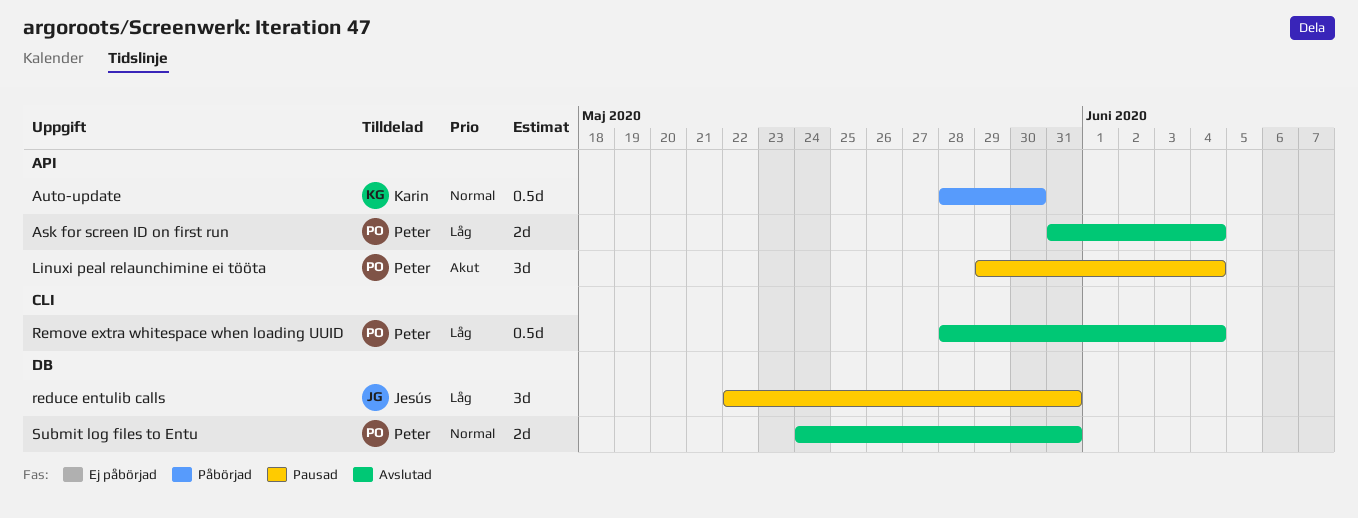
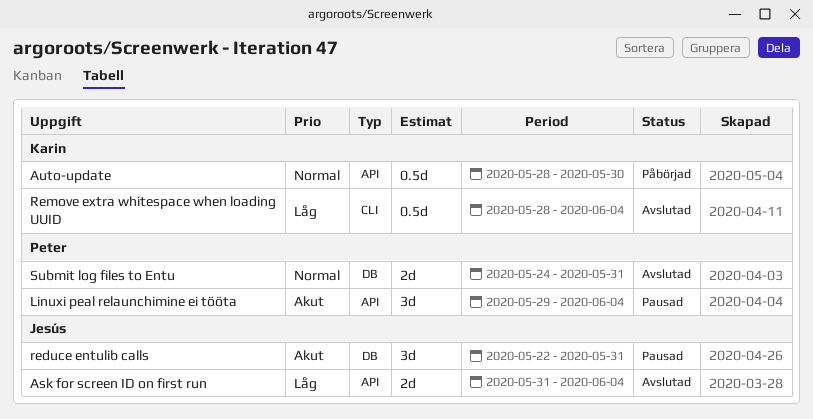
Ask for screen ID on first run, owner: Peter -> Jesús
reduce entulib calls, priority: Låg -> Akut
Remove extra whitespace when loading UUID, owner: Peter -> Karin

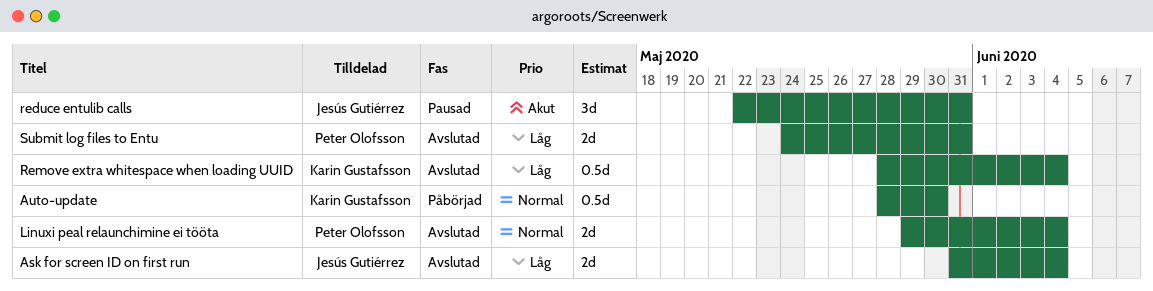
Linuxi peal relaunchimine ei tööta, status: Pausad -> Avslutad
Linuxi peal relaunchimine ei tööta, priority: Akut -> Normal
Linuxi peal relaunchimine ei tööta, estimate: 3d -> 2d
Submit log files to Entu, priority: Normal -> Låg

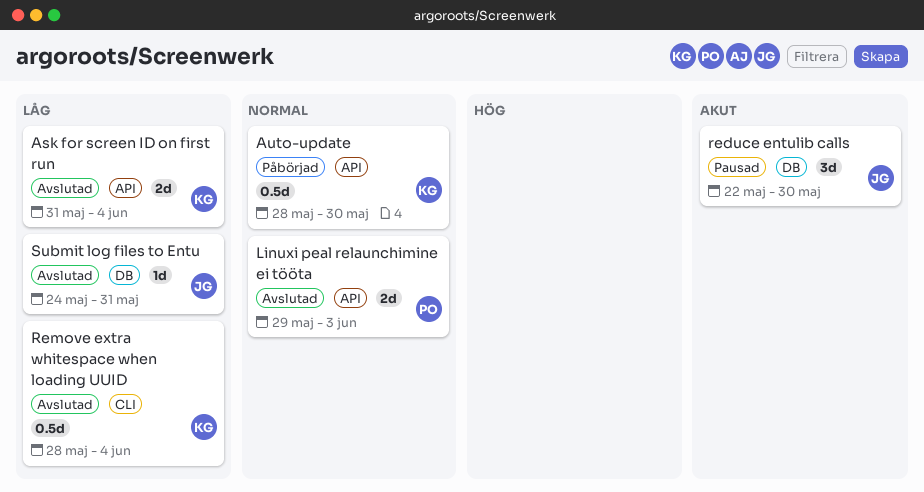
Ask for screen ID on first run, owner: Jesús Gutiérrez -> Karin Gustafsson
Linuxi peal relaunchimine ei tööta, due: Jun 4 -> Jun 3
reduce entulib calls, due: May 31 -> May 30
Submit log files to Entu, owner: Peter Olofsson -> Jesús Gutiérrez
Submit log files to Entu, estimate: 2d -> 1d

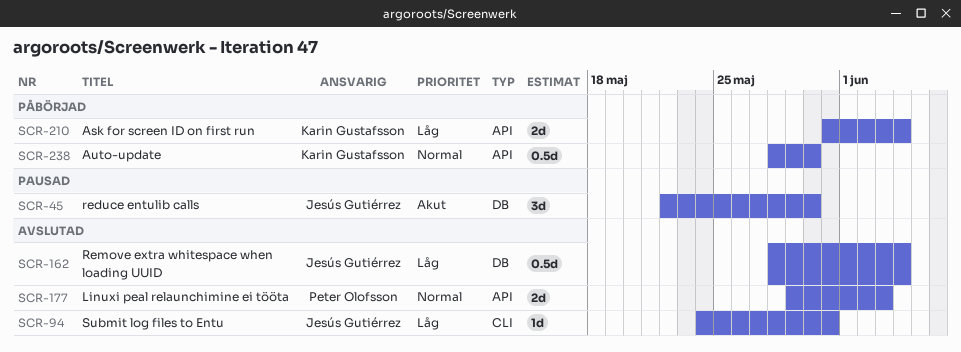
Ask for screen ID on first run, status: Avslutad -> Påbörjad
Remove extra whitespace when loading UUID, owner: Karin Gustafsson -> Jesús Gutiérrez
Remove extra whitespace when loading UUID, label: CLI -> DB
Submit log files to Entu, label: DB -> CLI

